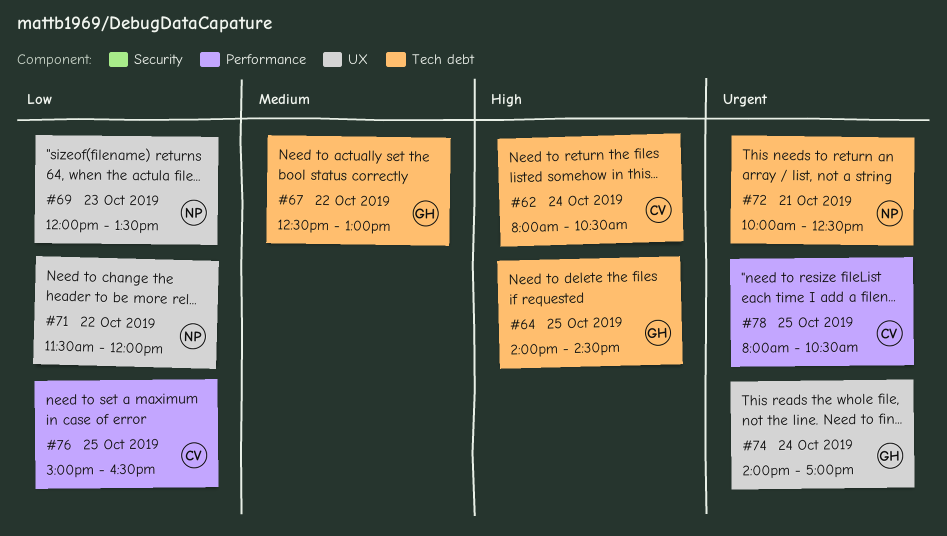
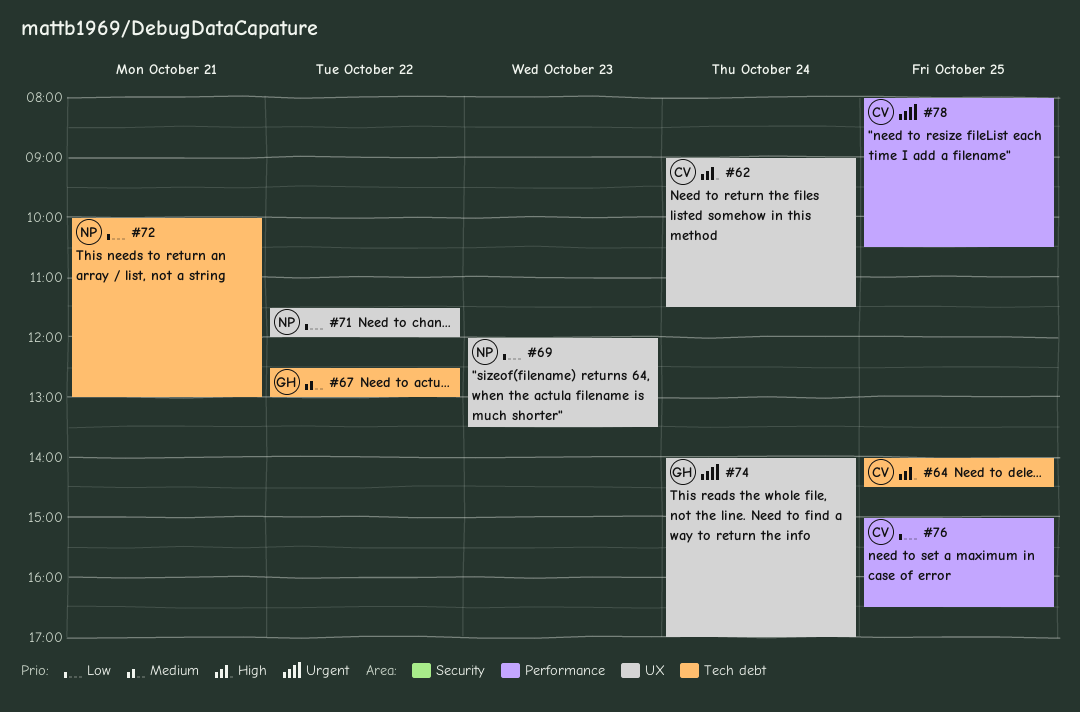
#62, label: Tech debt -> UX
#62, begins: 08:00 -> 09:00
#62, ends: 10:30 -> 11:30
#64, owner: GH -> CV
#72, priority: Urgent -> Low
#72, ends: 12:30 -> 13:00

